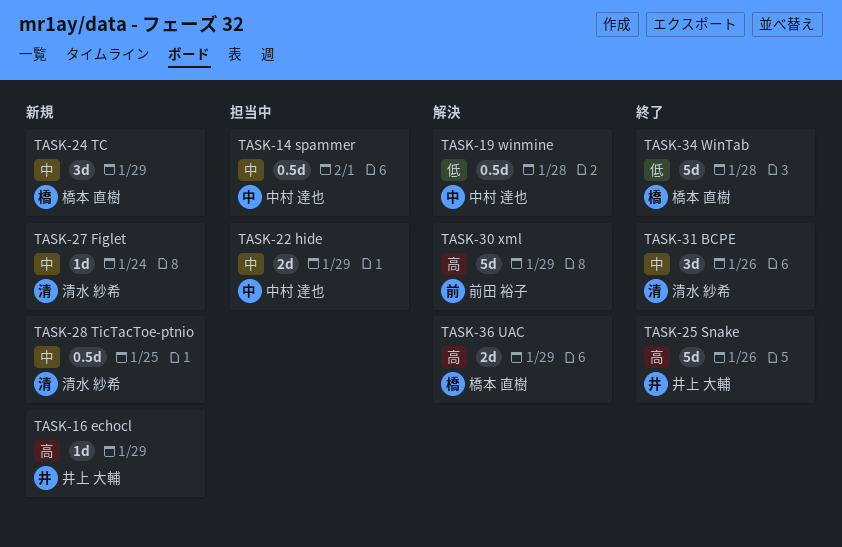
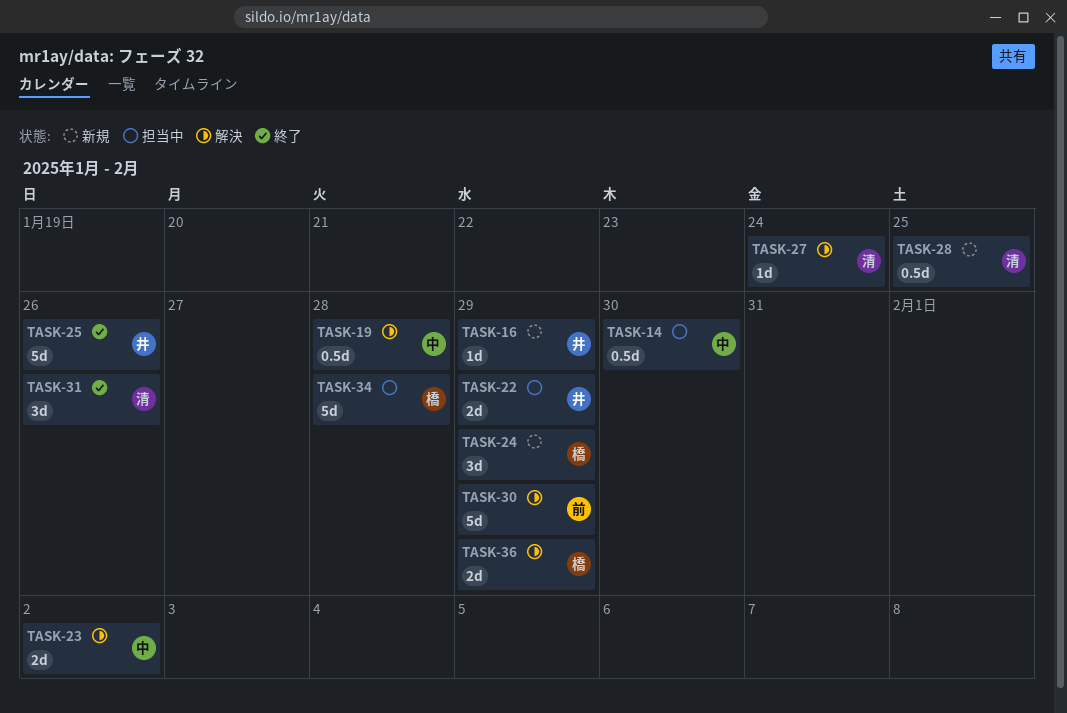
TASK-14, due: Feb 1 -> Jan 30
TASK-22, owner: 中村 達也 -> 井上 大輔
TASK-23: none -> present
TASK-27, status: 新規 -> 解決
TASK-34, status: 終了 -> 担当中

